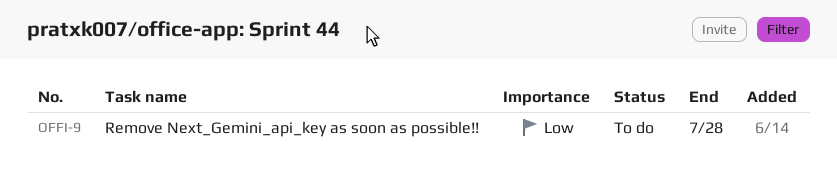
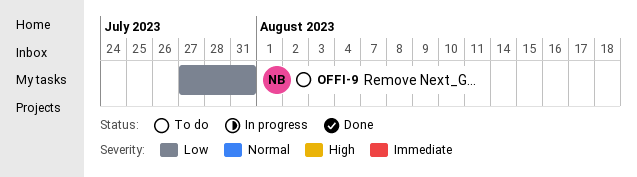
OFFI-9, due: Jul 28 -> Jul 31

